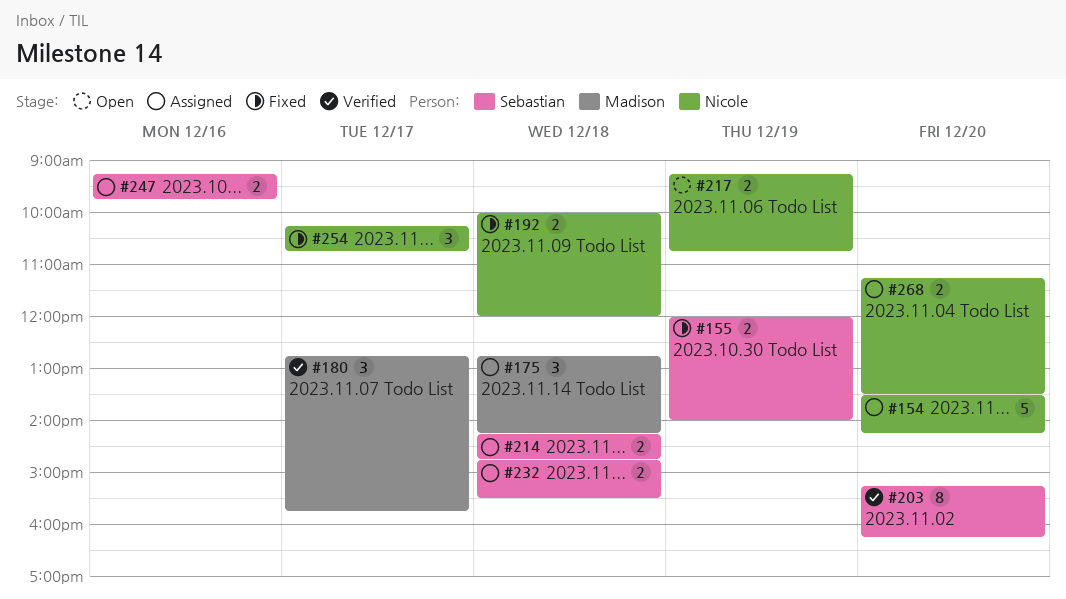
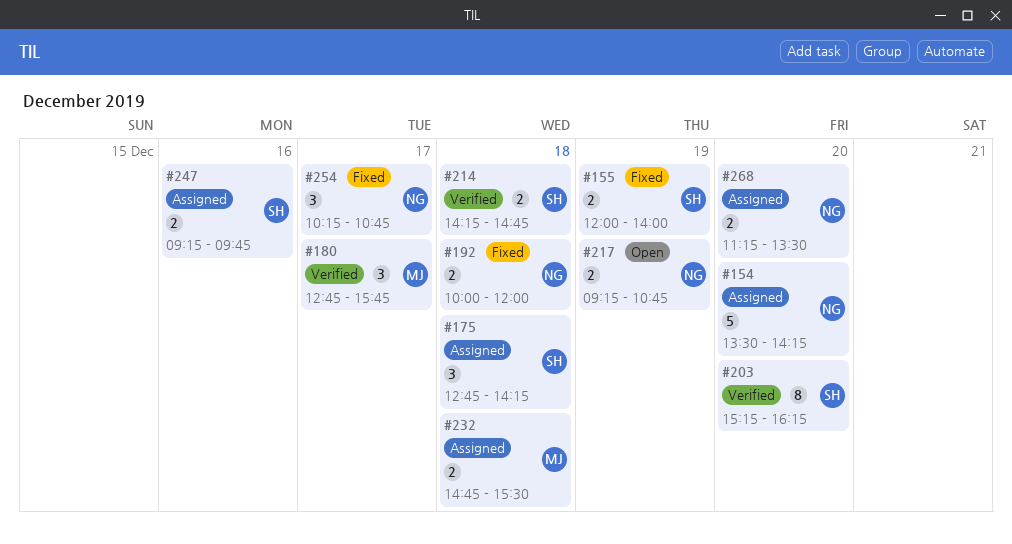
#175, owner: Madison -> Sebastian
#214, status: Assigned -> Verified
#232, owner: Sebastian -> Madison

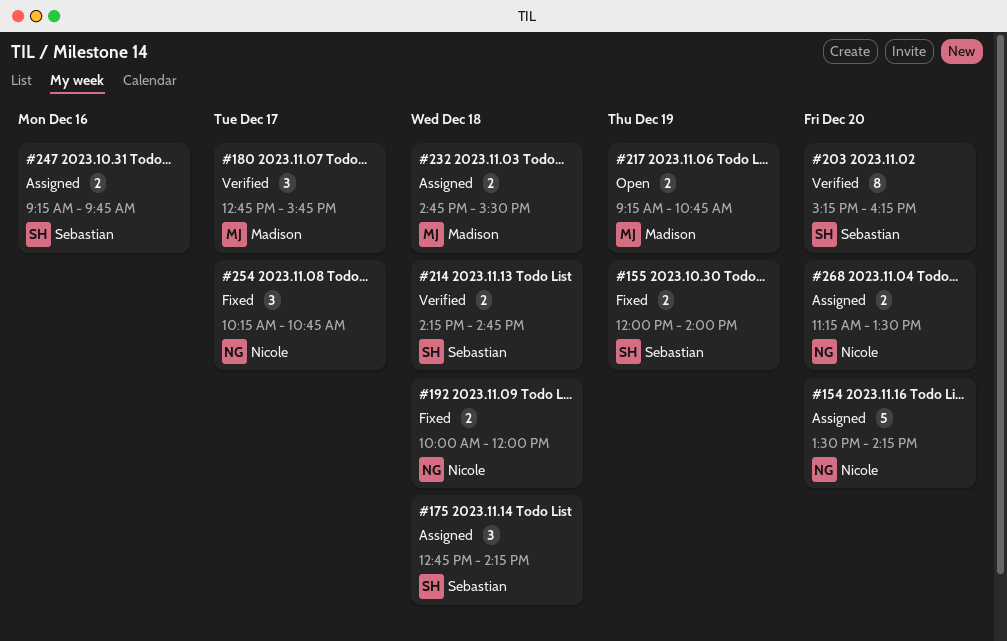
#217, owner: Nicole -> Madison

